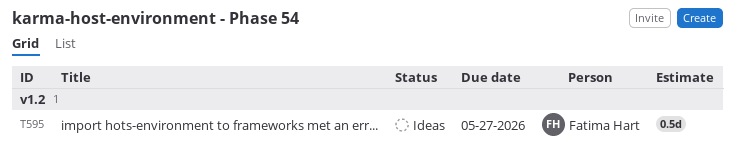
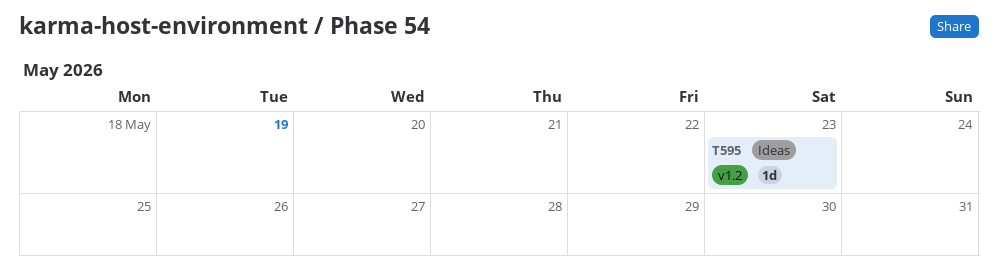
T595, estimate: 0.5d -> 1d
T595, due: May 27 -> May 23

